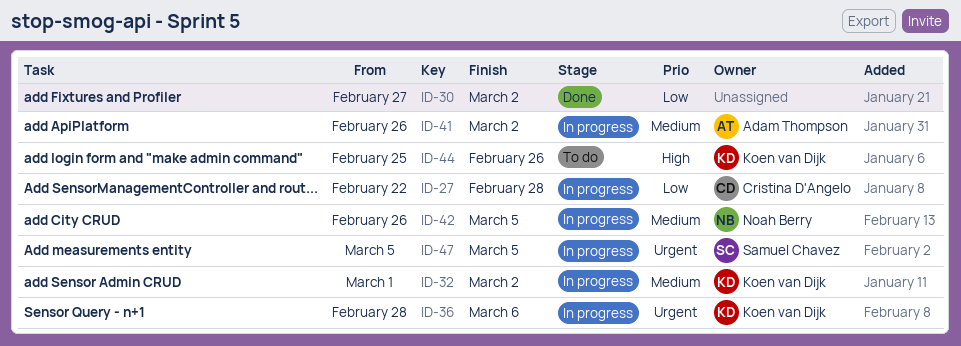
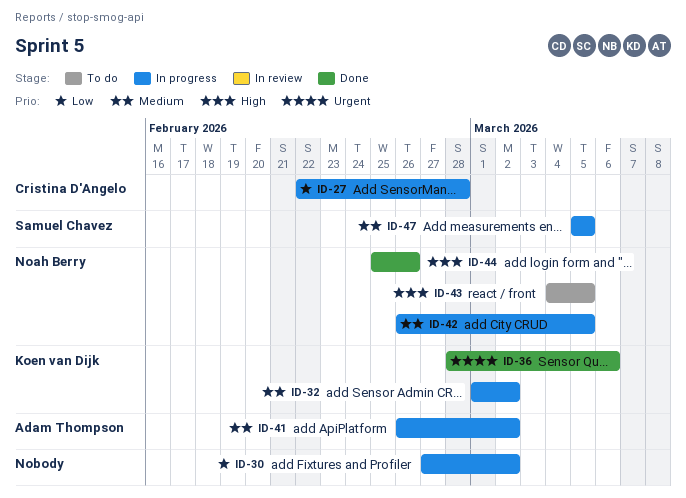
ID-30, status: Done -> In progress
ID-36, status: In progress -> Done
ID-43: none -> present
ID-44, status: To do -> Done
ID-44, owner: Koen van Dijk -> Noah Berry
ID-47, priority: Urgent -> Medium

